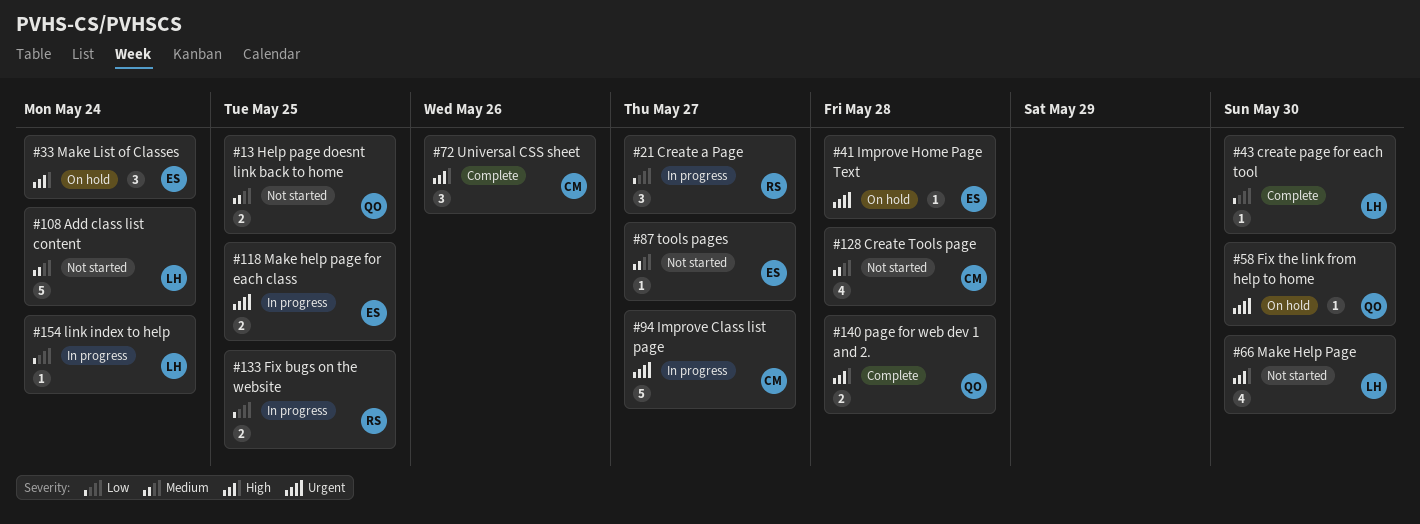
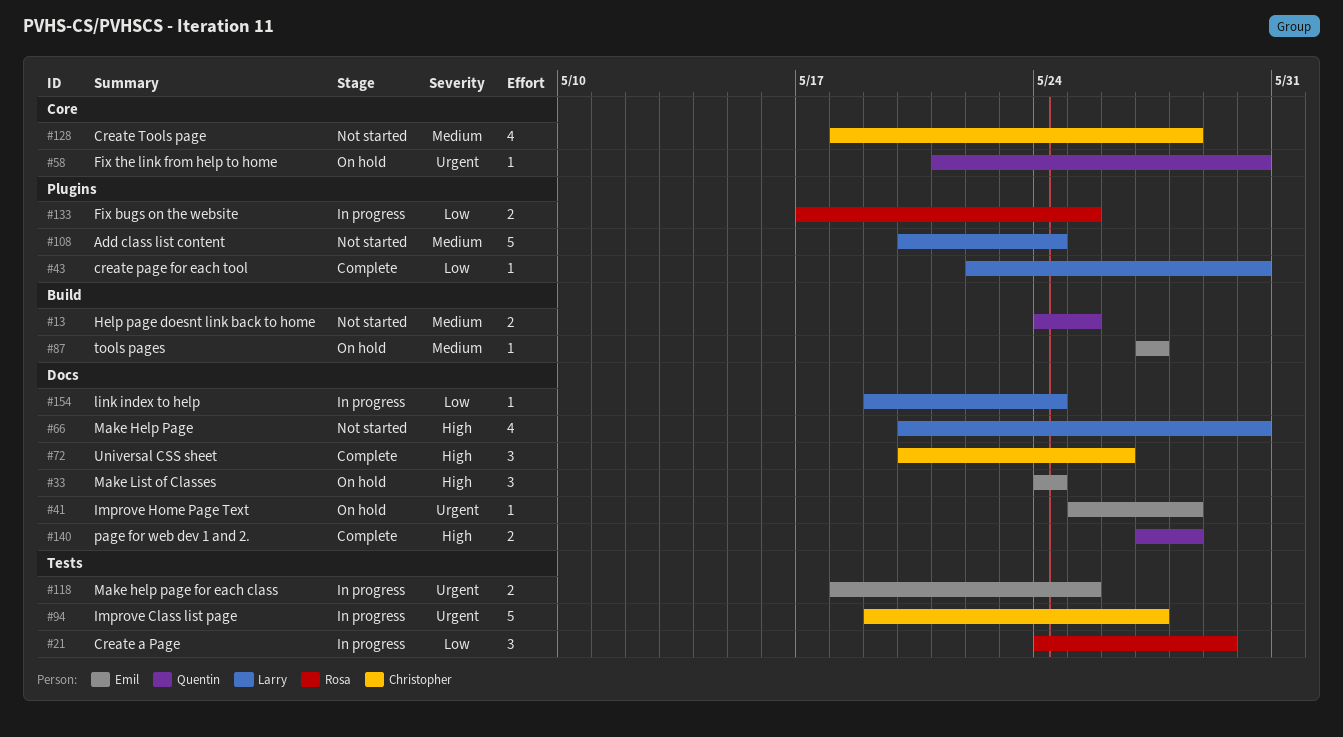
#21, due: May 27 -> May 29
#87, status: Not started -> On hold

